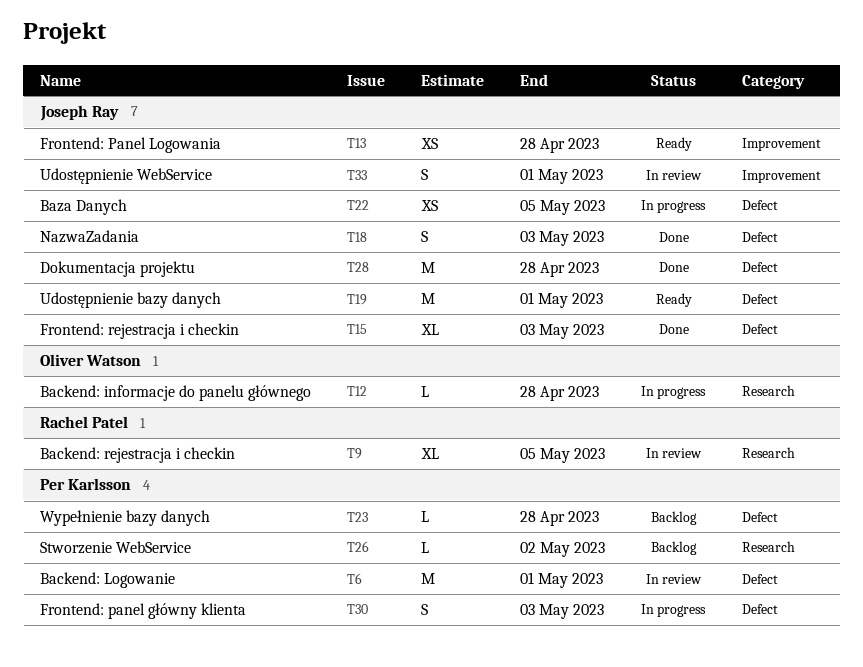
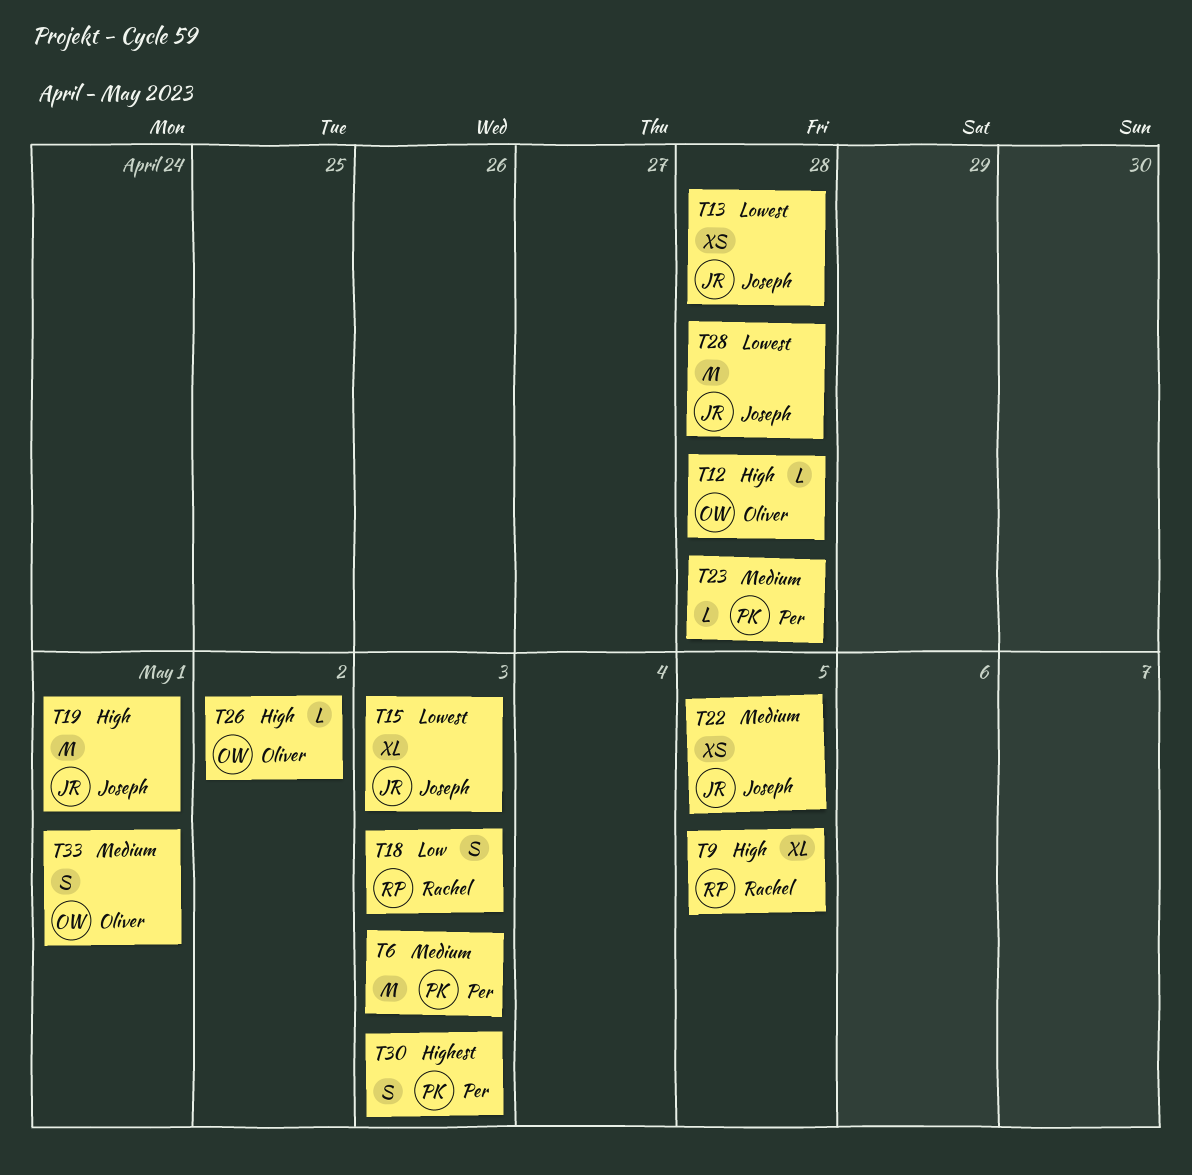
T6, due: May 1 -> May 3
T18, owner: Joseph Ray -> Rachel Patel
T26, owner: Per Karlsson -> Oliver Watson
T33, owner: Joseph Ray -> Oliver Watson

